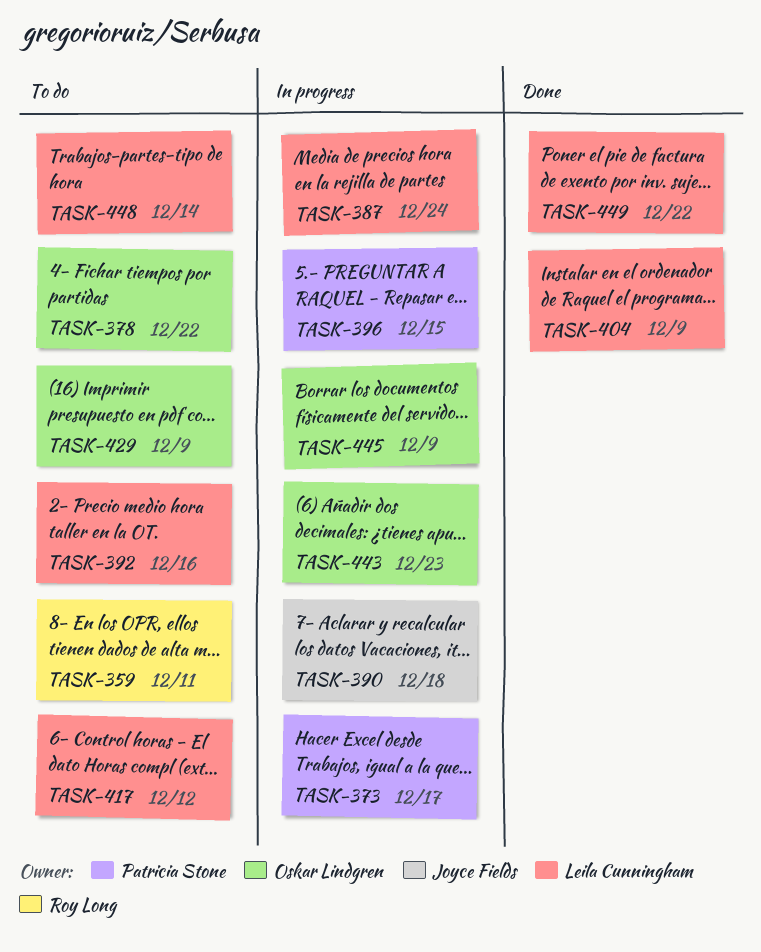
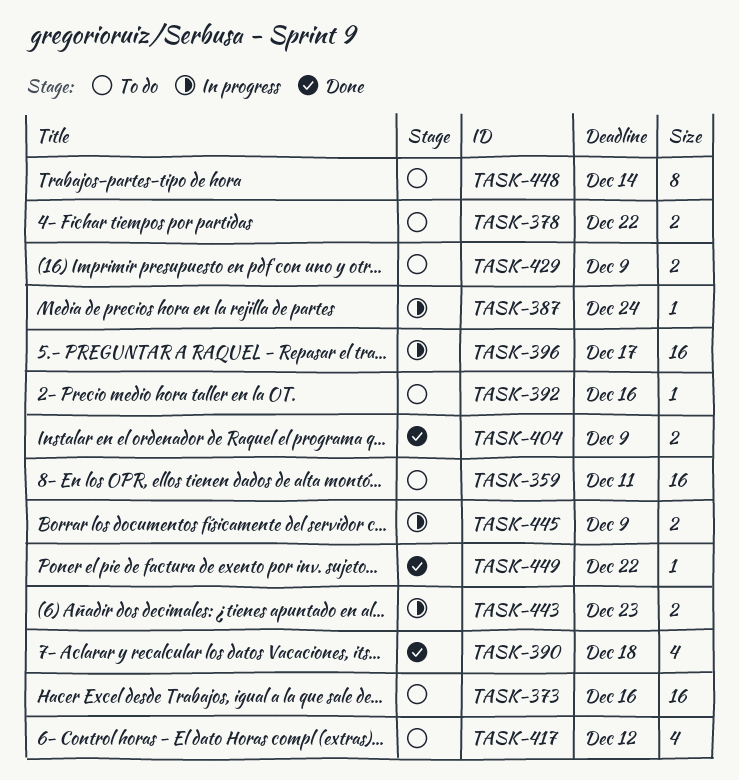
TASK-373, status: In progress -> To do
TASK-373, due: Dec 17 -> Dec 16
TASK-390, status: In progress -> Done
TASK-396, due: Dec 15 -> Dec 17

